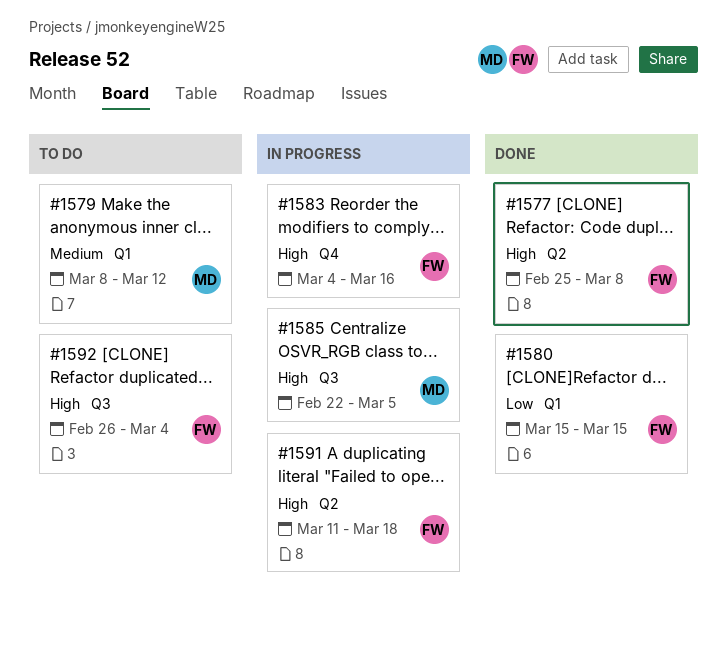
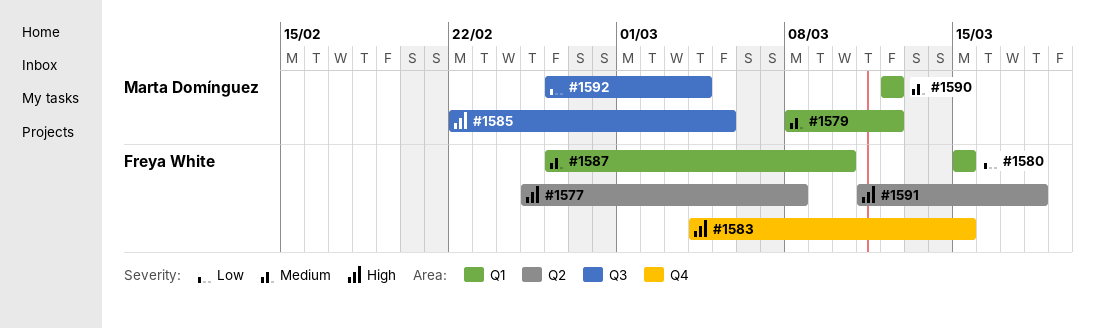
#1583, due: Mar 16 -> Mar 15
#1587: none -> present
#1590: none -> present
#1592, owner: Freya White -> Marta Domínguez
#1592, priority: High -> Low

